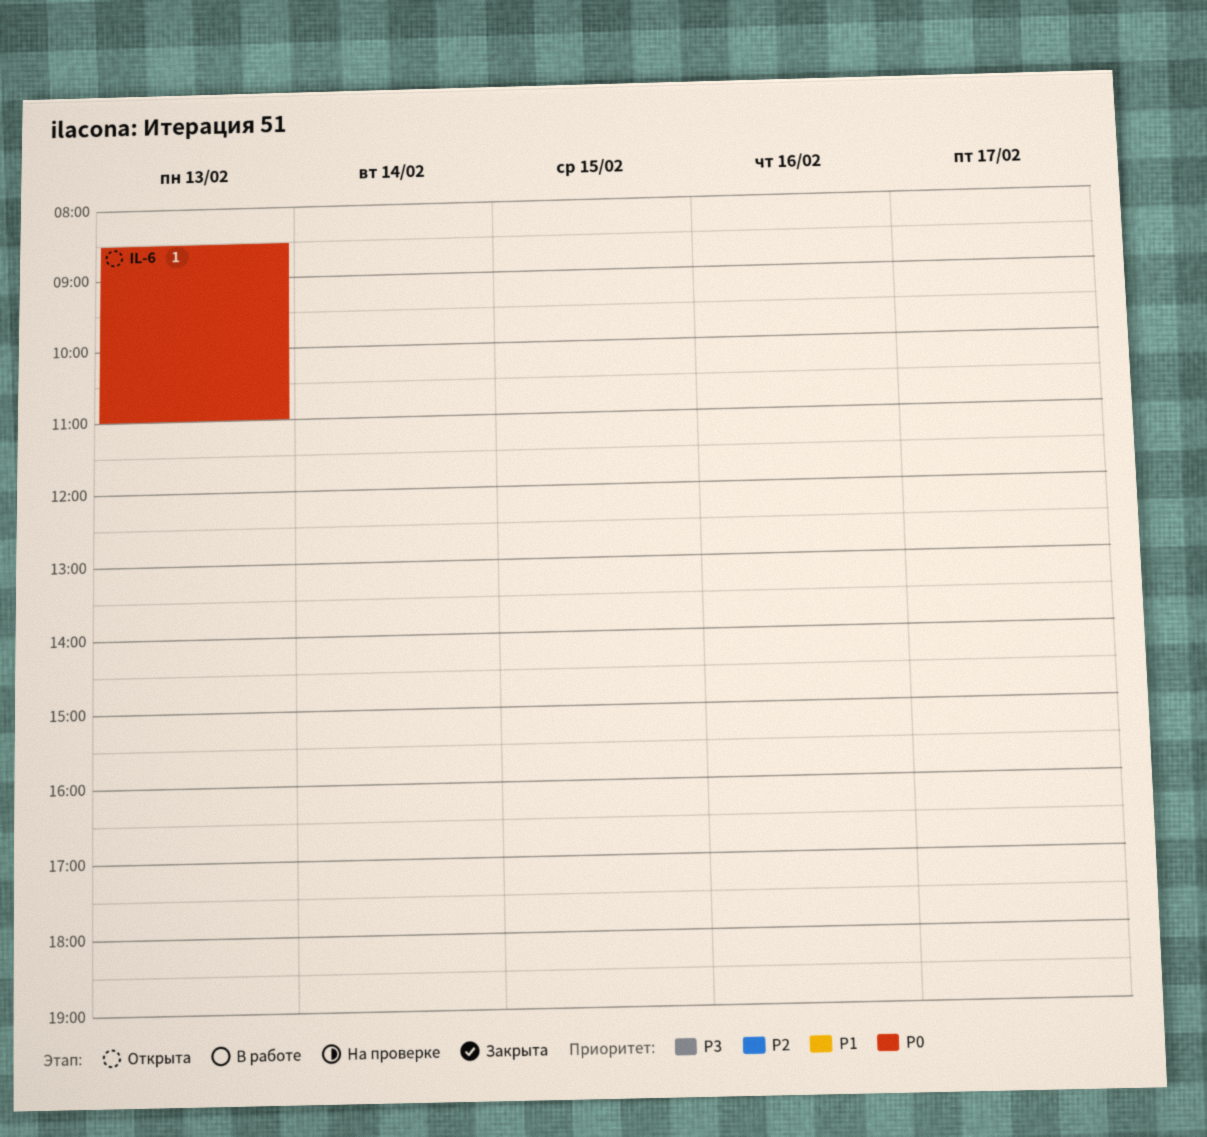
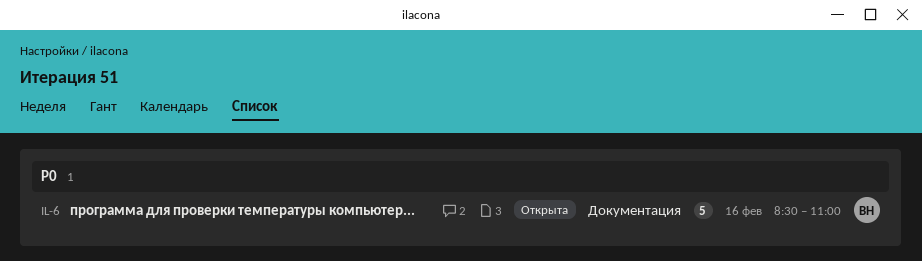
IL-6, estimate: 1 -> 5
IL-6, day: Feb 13 -> Feb 16

